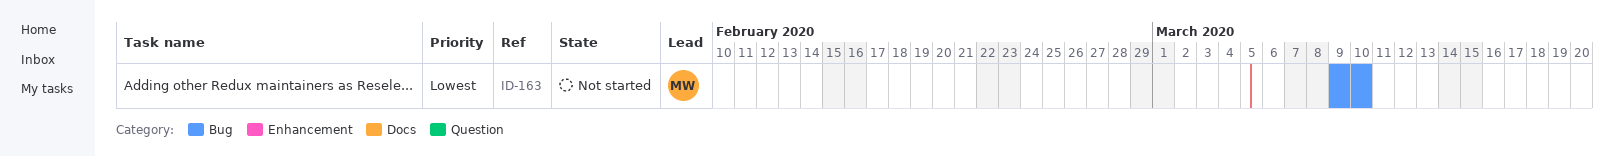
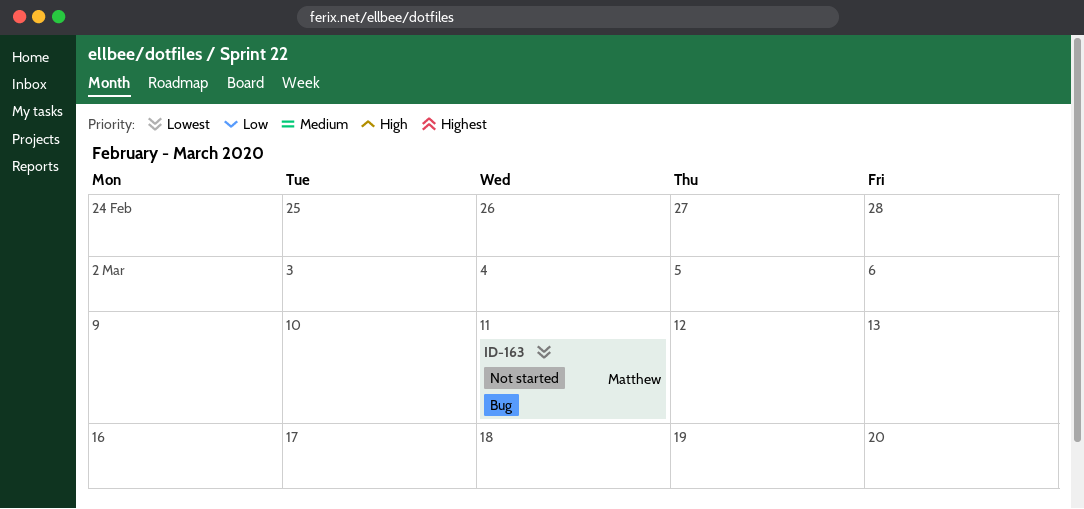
ID-163, due: Mar 10 -> Mar 11

